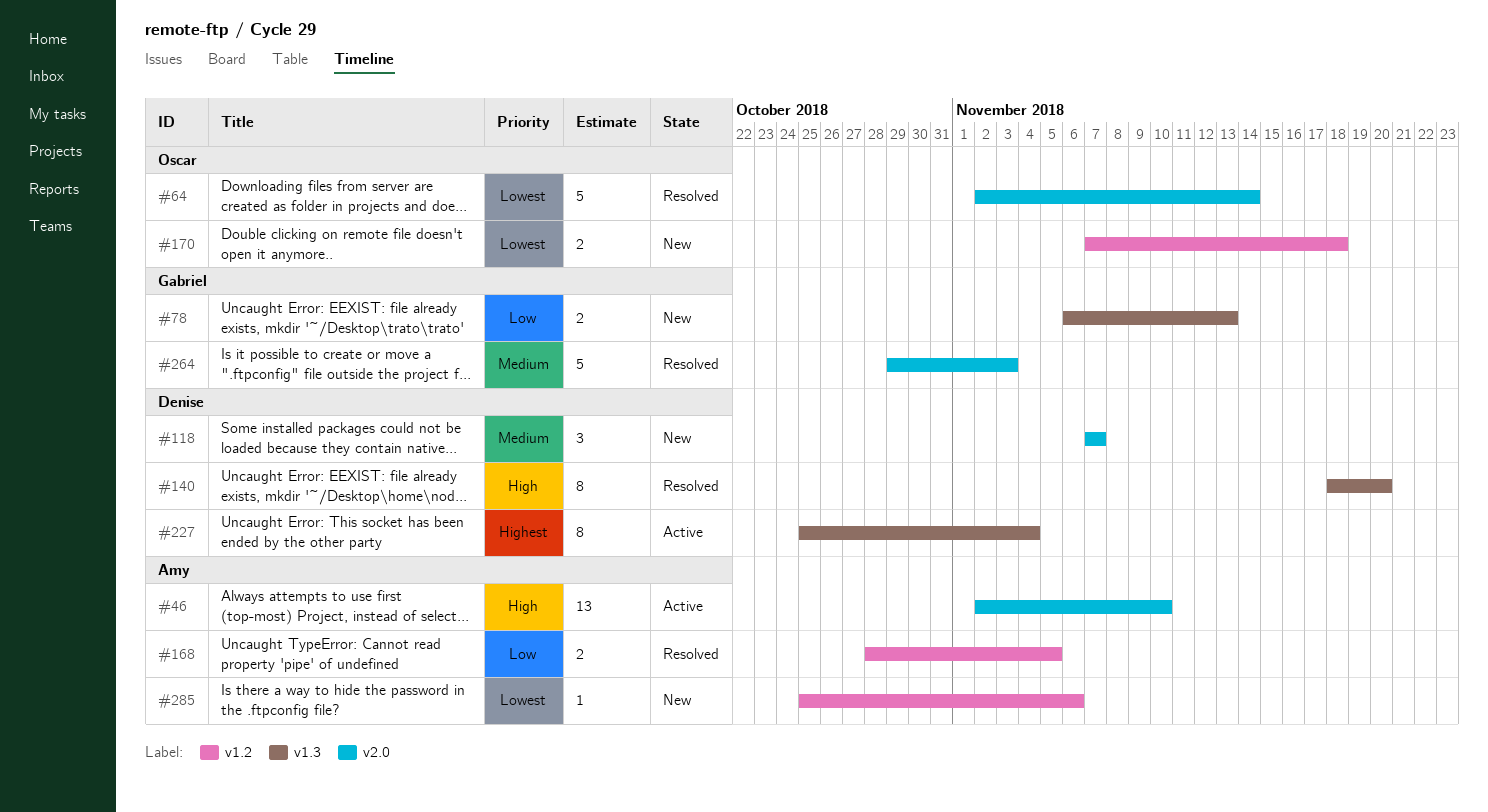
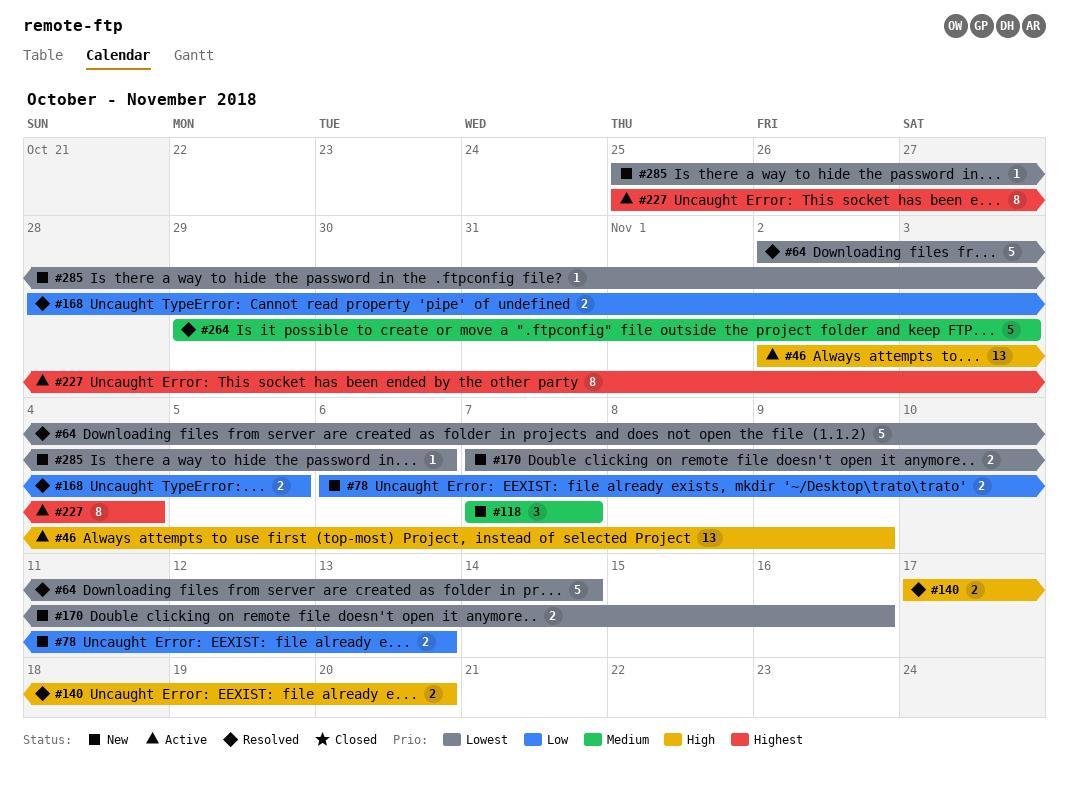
#46, due: Nov 10 -> Nov 9
#140, estimate: 8 -> 2
#140, start: Nov 18 -> Nov 17
#170, due: Nov 18 -> Nov 16

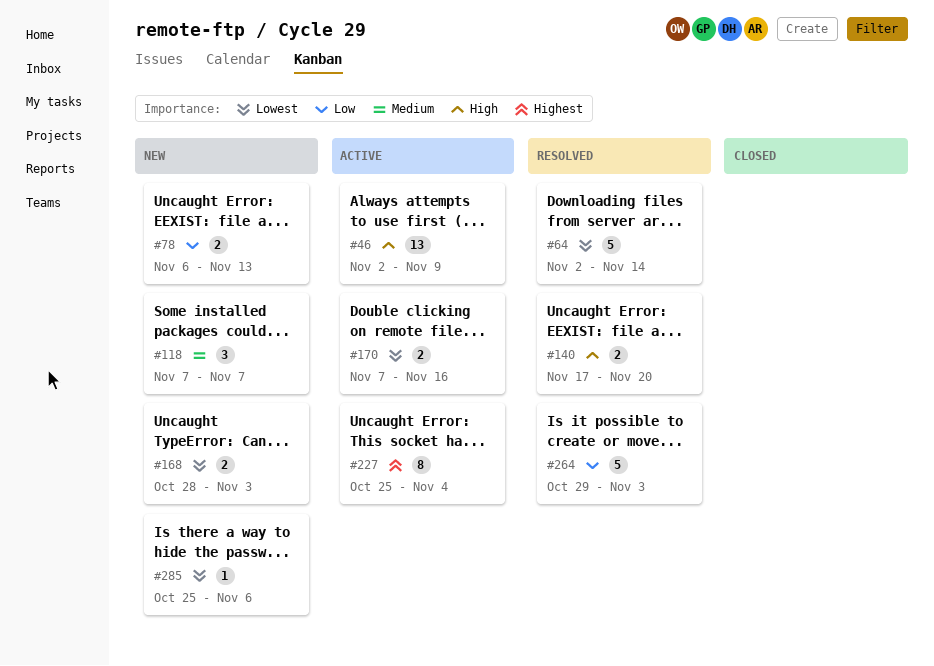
#168, status: Resolved -> New
#168, priority: Low -> Lowest
#168, due: Nov 5 -> Nov 3
#170, status: New -> Active
#264, priority: Medium -> Low

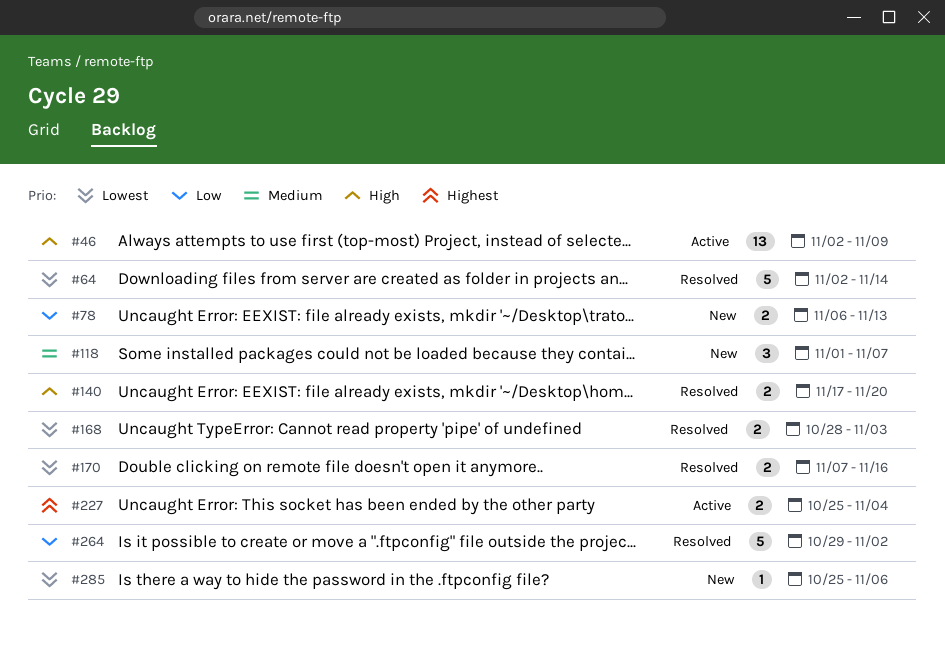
#118, start: Nov 7 -> Nov 1
#168, status: New -> Resolved
#170, status: Active -> Resolved
#227, estimate: 8 -> 2
#264, due: Nov 3 -> Nov 2

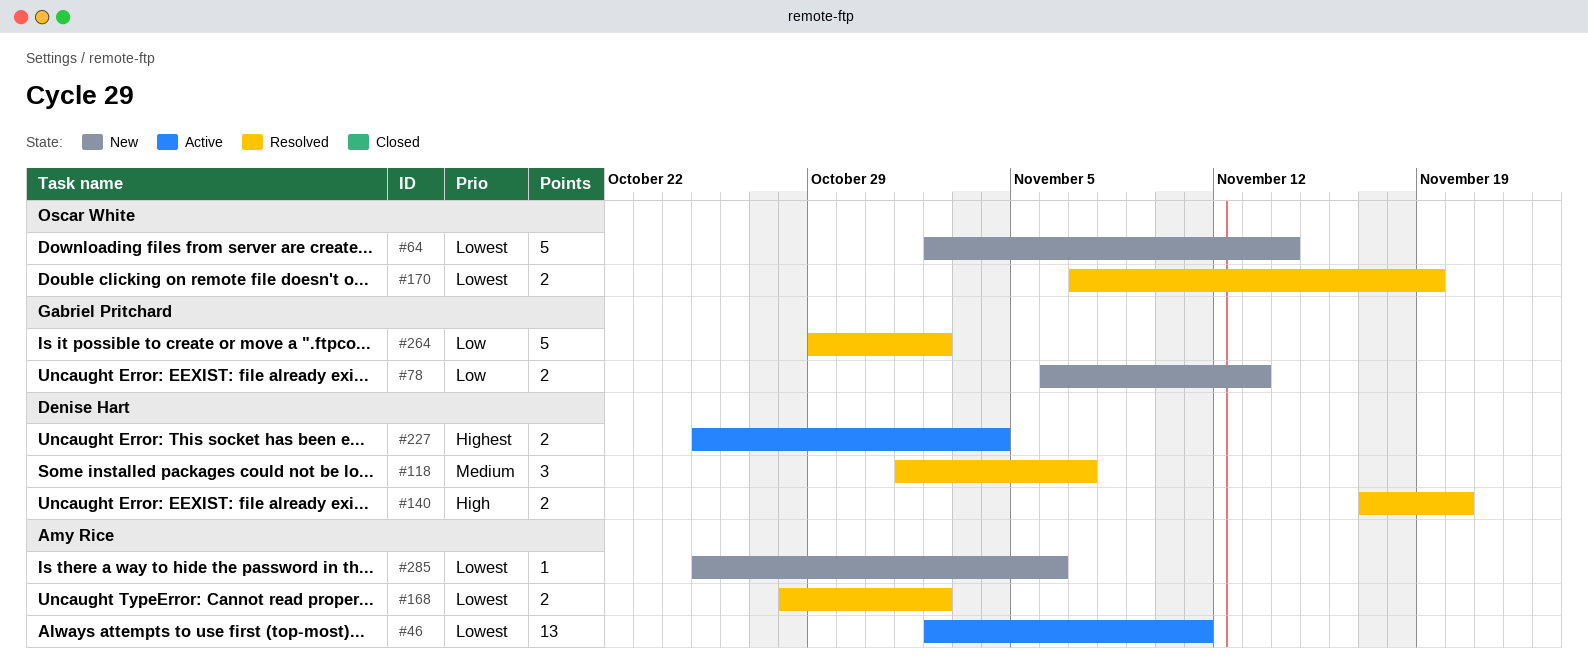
#46, priority: High -> Lowest
#46, due: Nov 9 -> Nov 11
#64, status: Resolved -> New
#118, status: New -> Resolved
#168, due: Nov 3 -> Nov 2
#170, due: Nov 16 -> Nov 19

